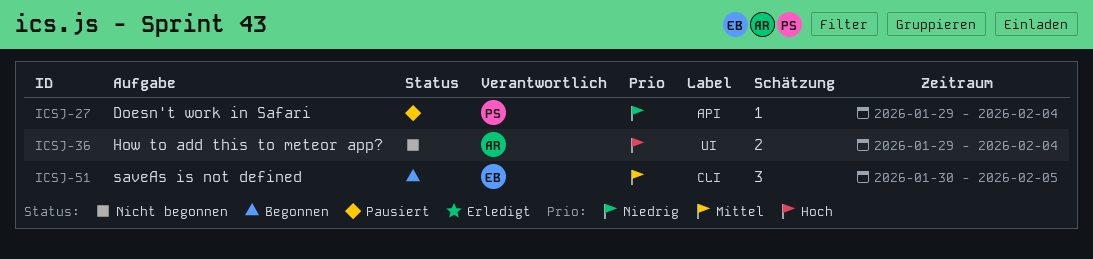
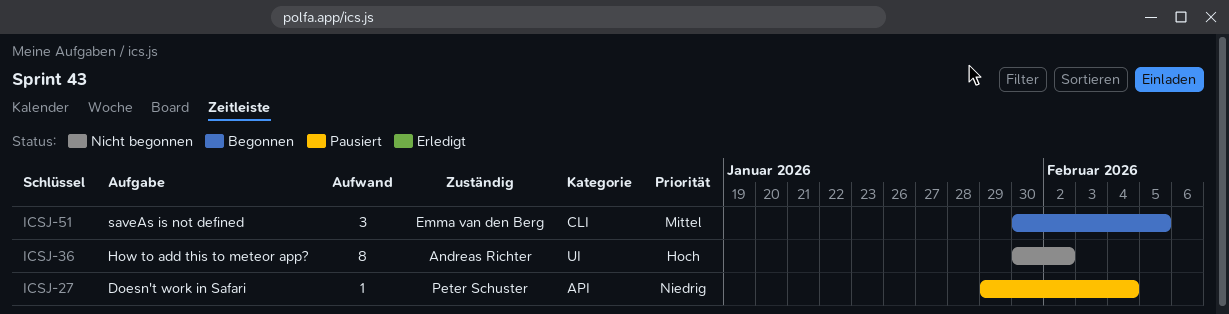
ICSJ-36, estimate: 2 -> 8
ICSJ-36, start: Jan 29 -> Jan 30
ICSJ-36, due: Feb 4 -> Feb 2

